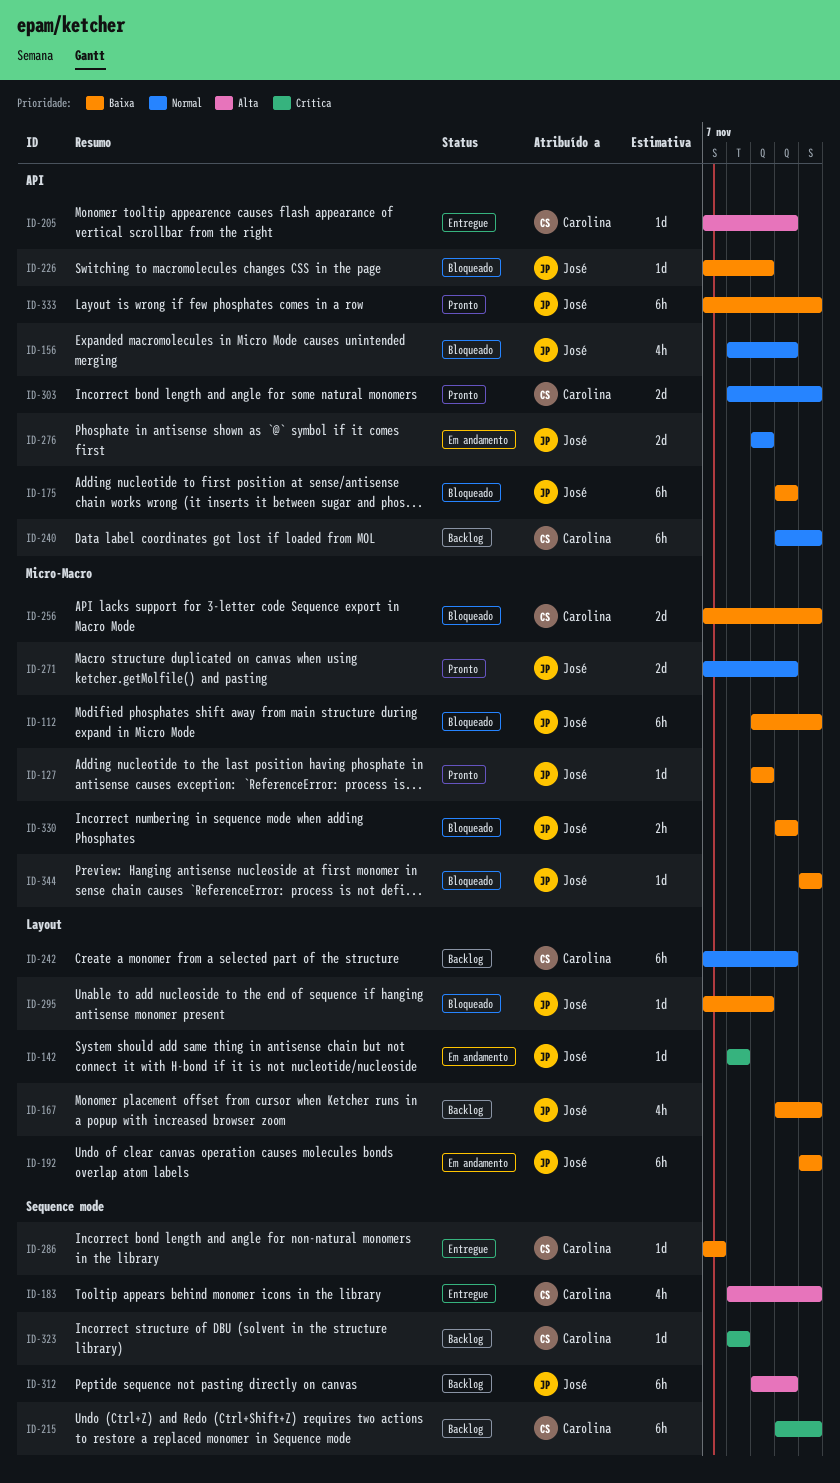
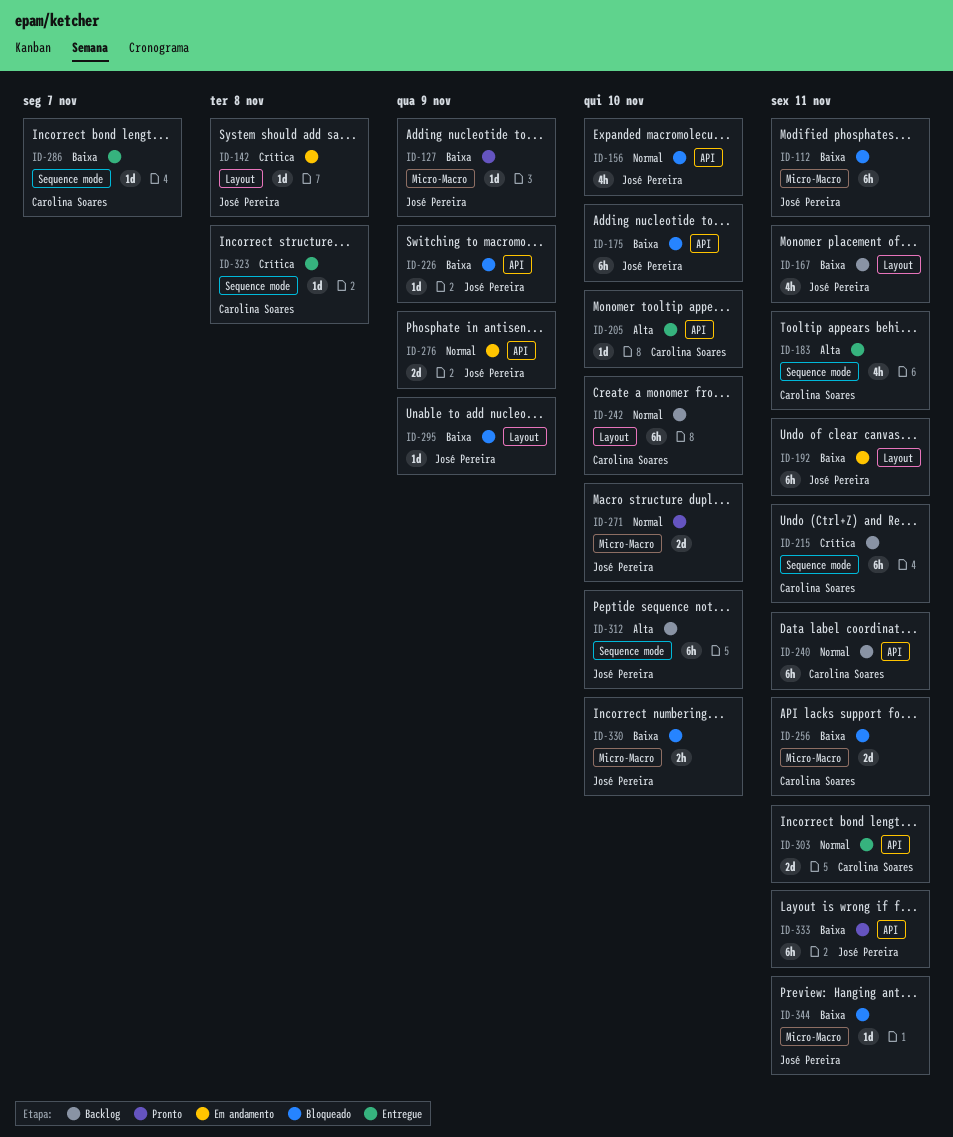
ID-303, status: Pronto -> Entregue
ID-323, status: Backlog -> Entregue

